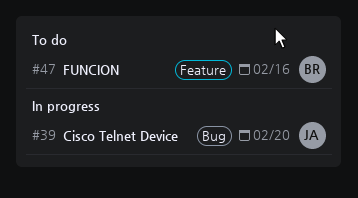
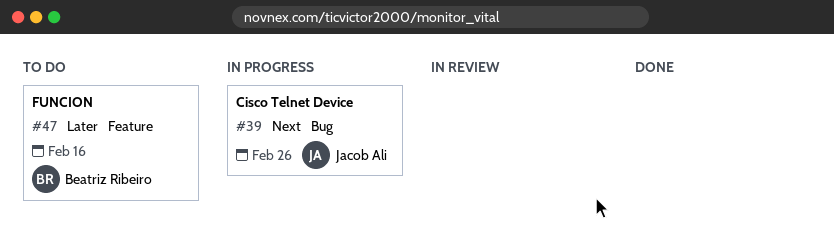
#39, due: Feb 20 -> Feb 26

